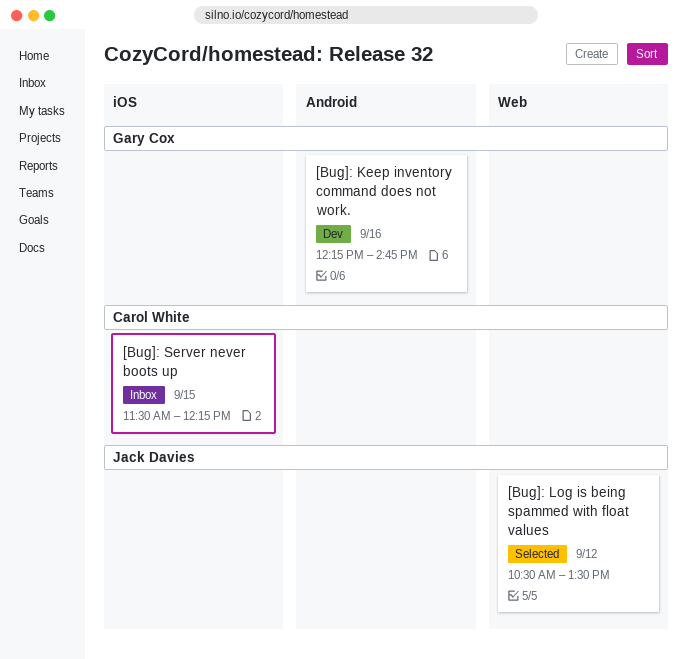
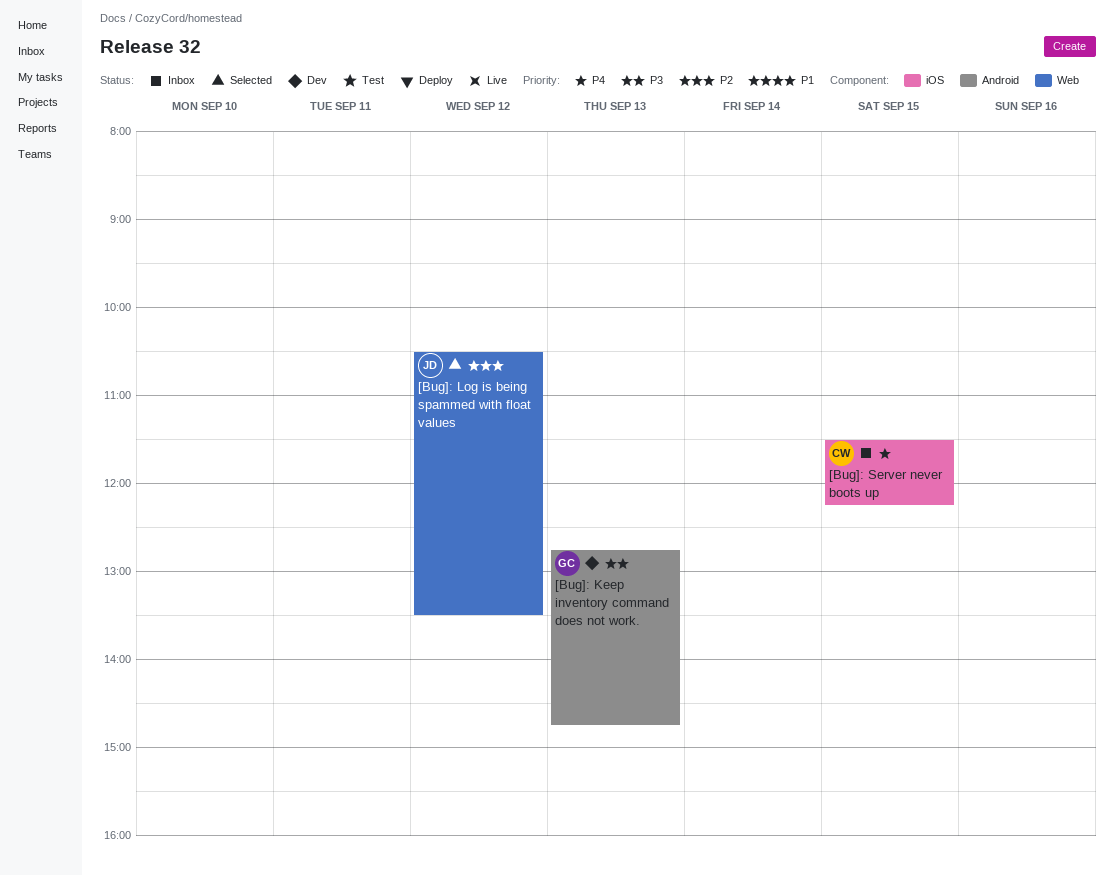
[Bug]: Keep inventory command does not work., day: Sep 16 -> Sep 13
[Bug]: Keep inventory command does not work., begins: 12:15 -> 12:45

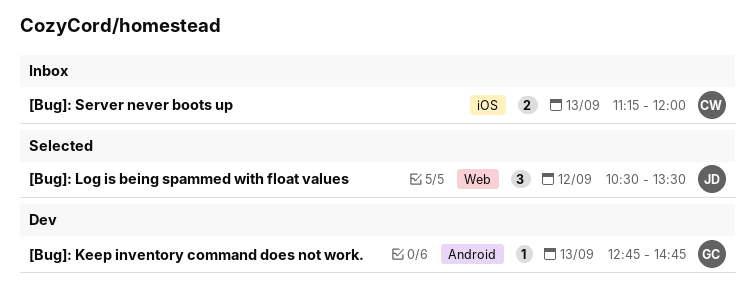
[Bug]: Server never boots up, day: Sep 15 -> Sep 13
[Bug]: Server never boots up, begins: 11:30 -> 11:15
[Bug]: Server never boots up, ends: 12:15 -> 12:00

